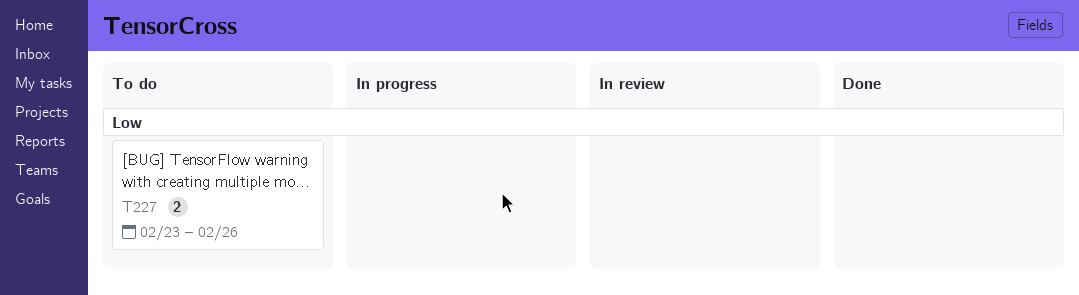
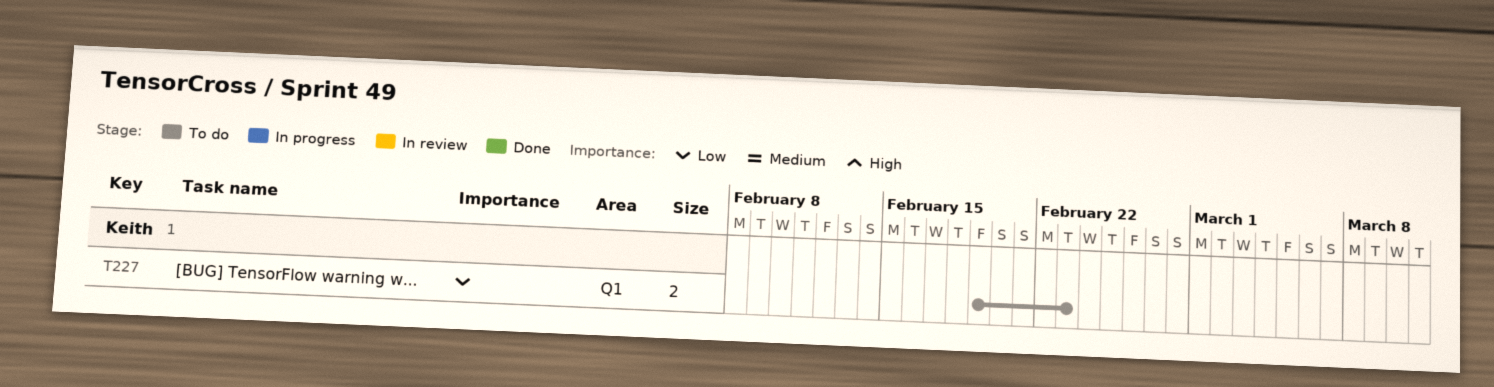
T227, start: Feb 23 -> Feb 19
T227, due: Feb 26 -> Feb 23

